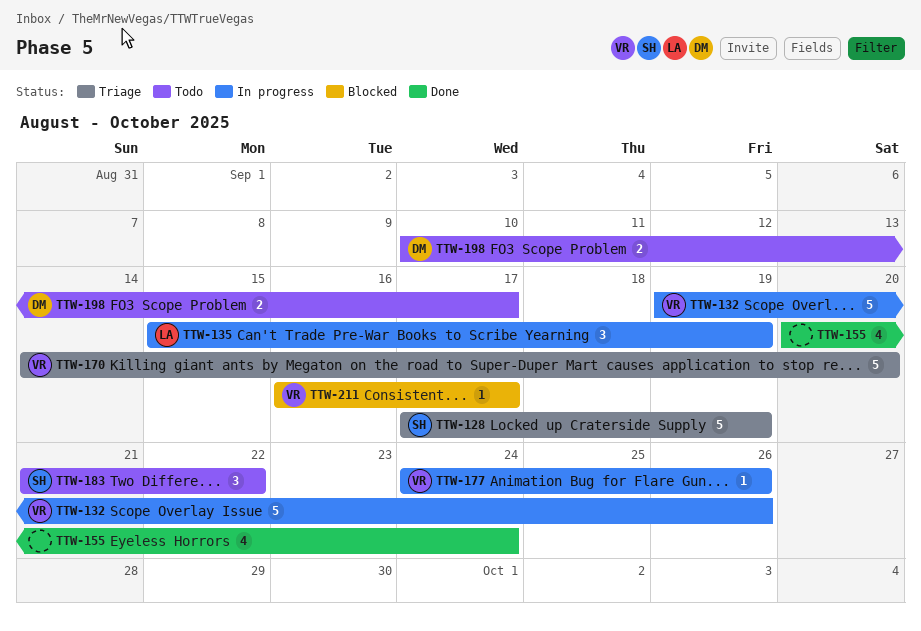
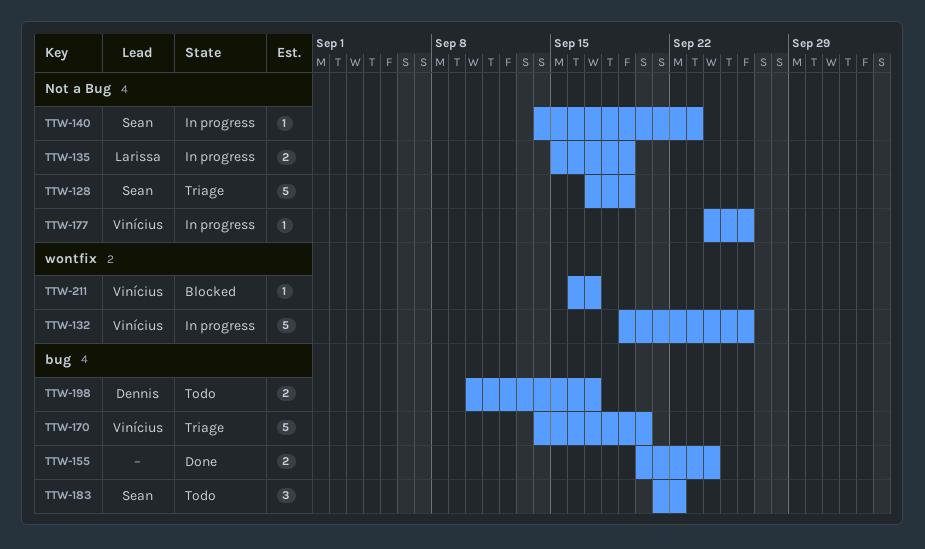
TTW-135, estimate: 3 -> 2
TTW-140: none -> present
TTW-155, estimate: 4 -> 2

